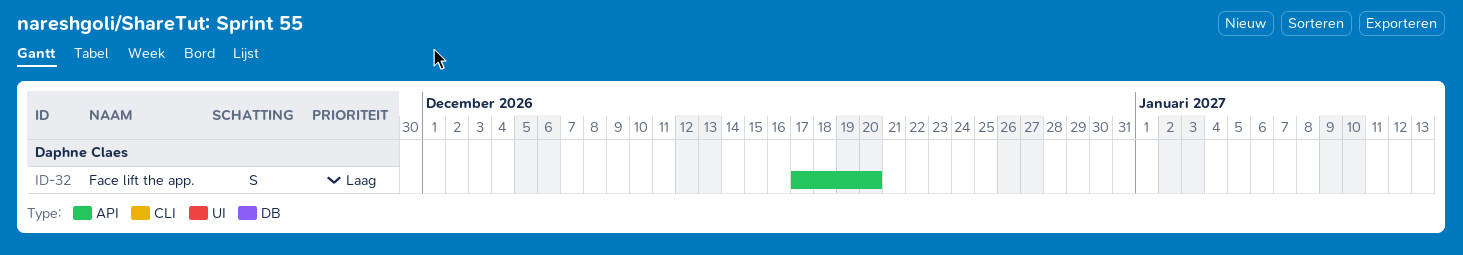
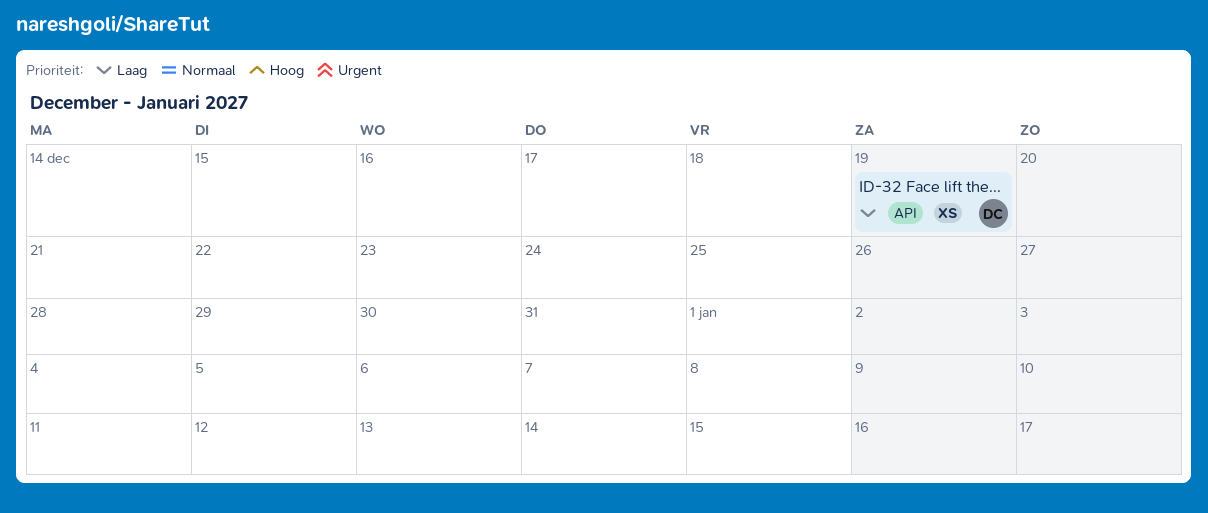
ID-32, estimate: S -> XS
ID-32, due: Dec 20 -> Dec 19

